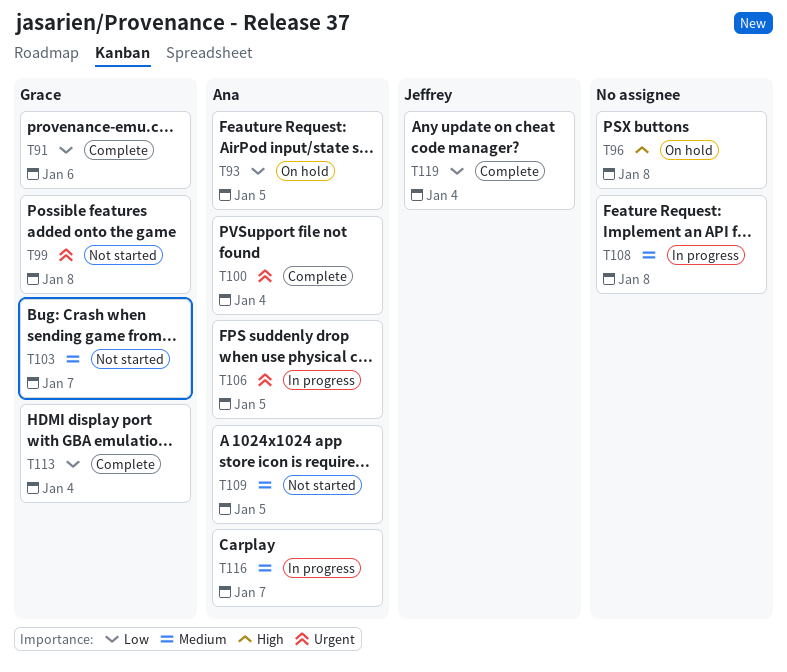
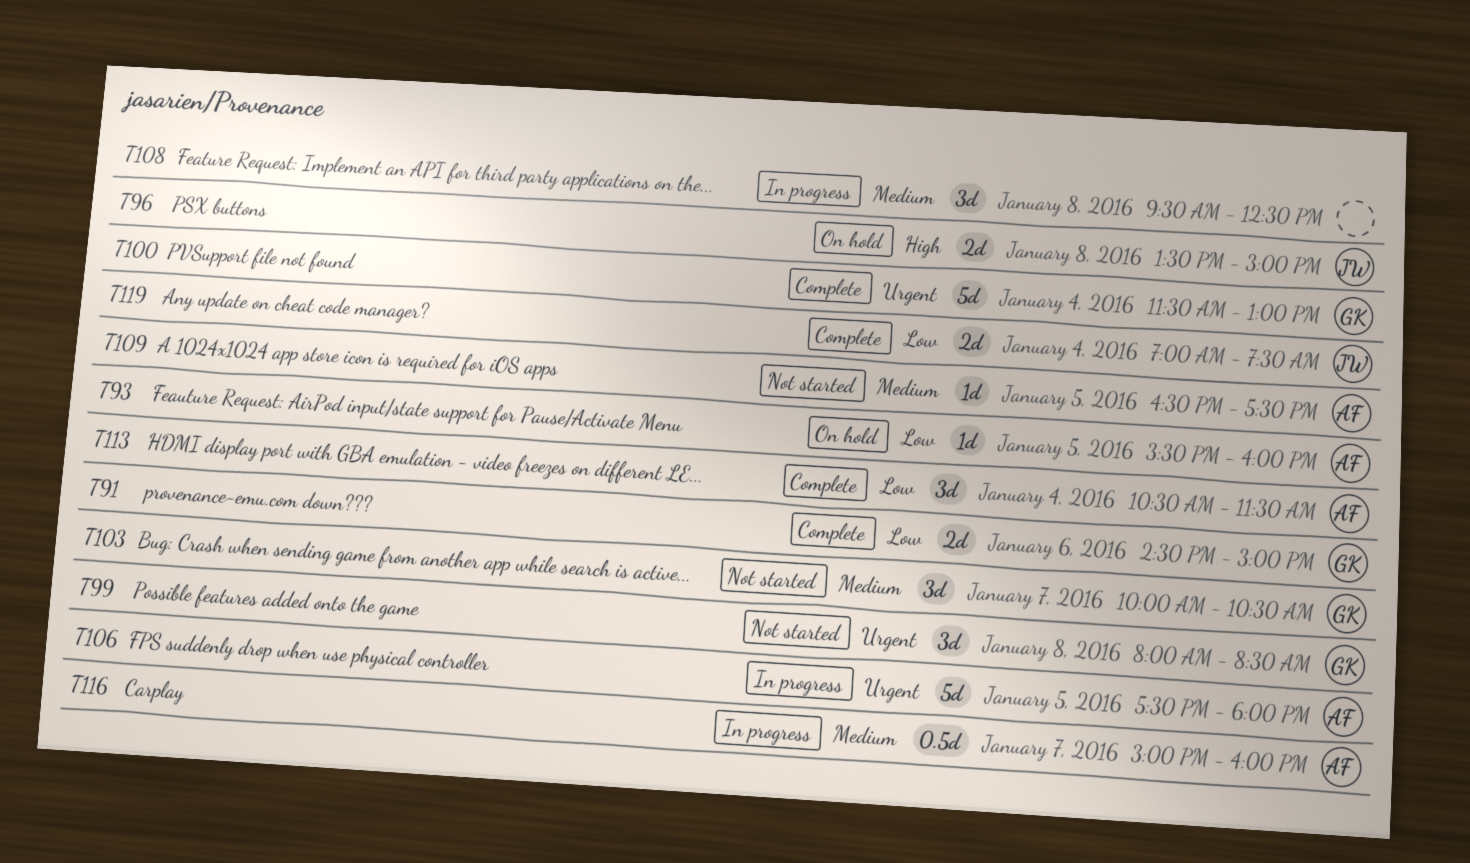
T96, owner: none -> Jeffrey
T100, owner: Ana -> Grace
T113, owner: Grace -> Ana

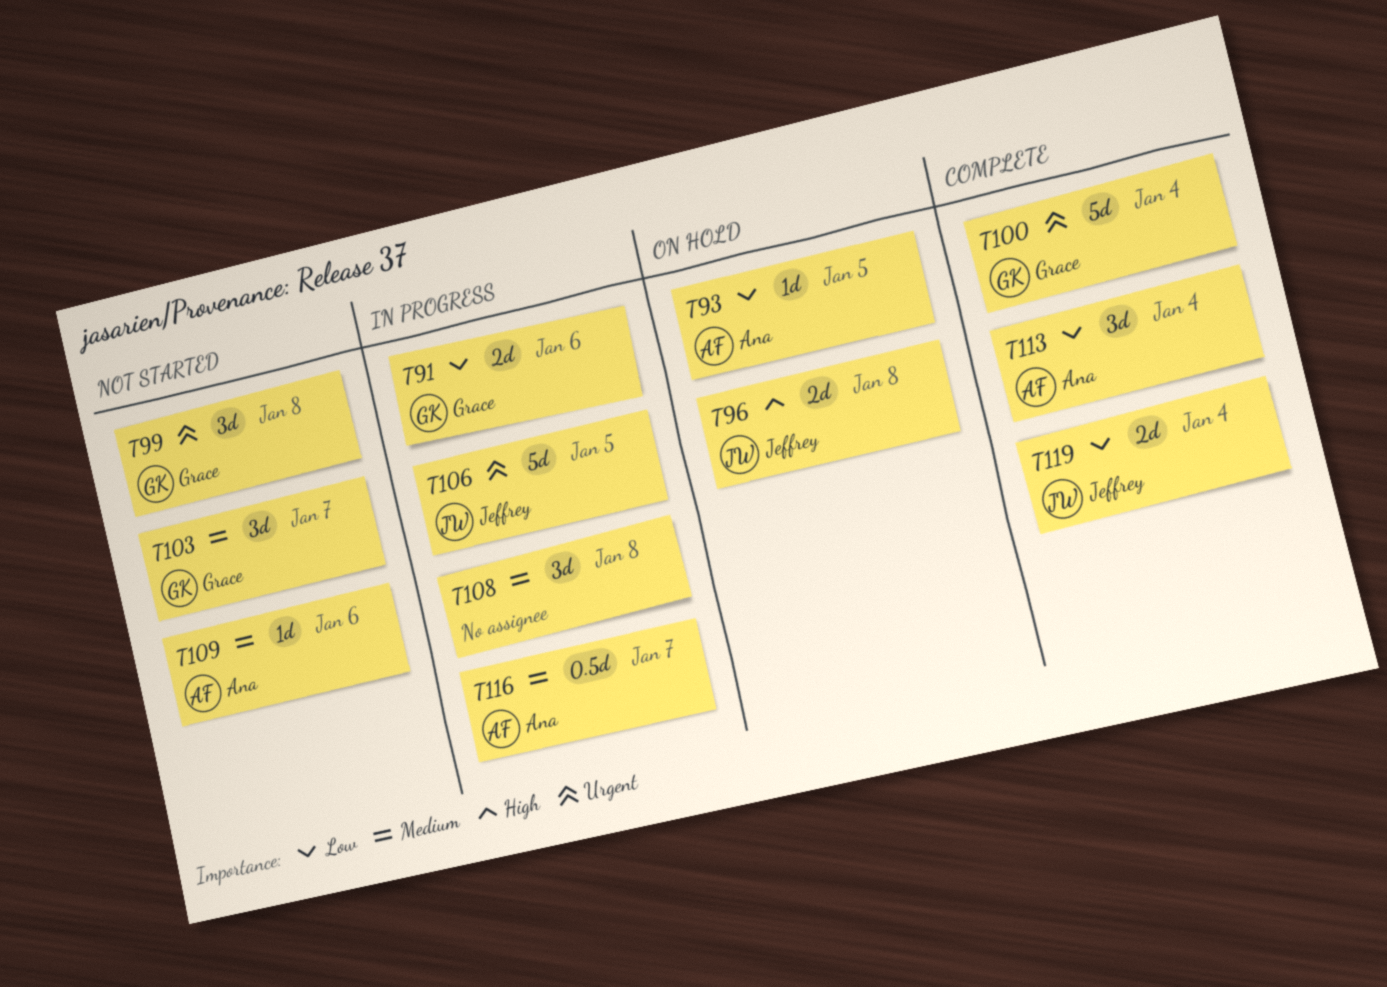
T91, status: Complete -> In progress
T106, owner: Ana -> Jeffrey
T109, day: Jan 5 -> Jan 6

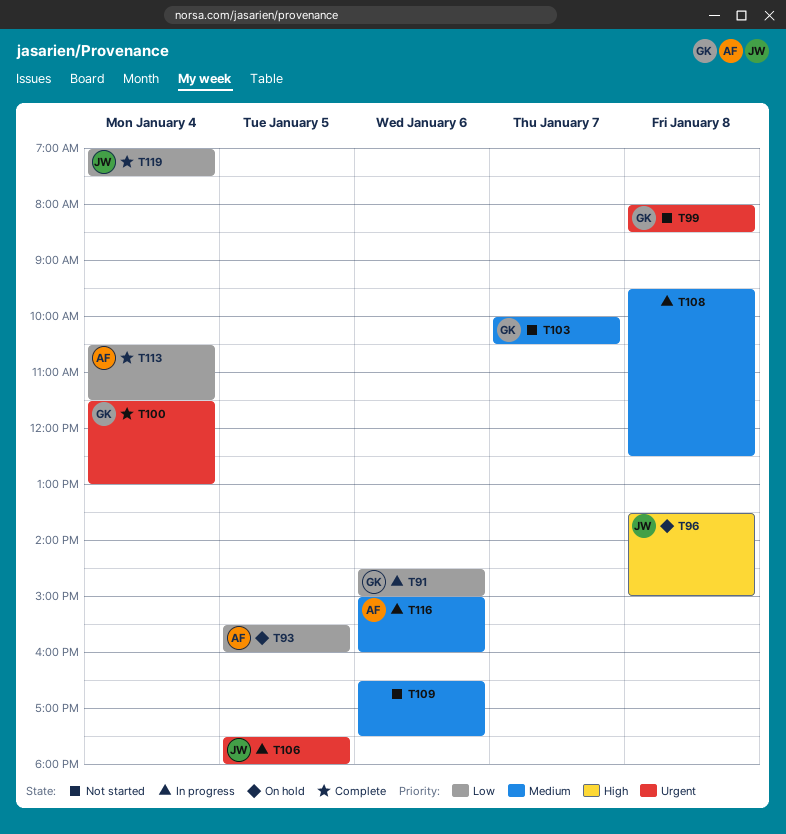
T109, owner: Ana -> none
T116, day: Jan 7 -> Jan 6

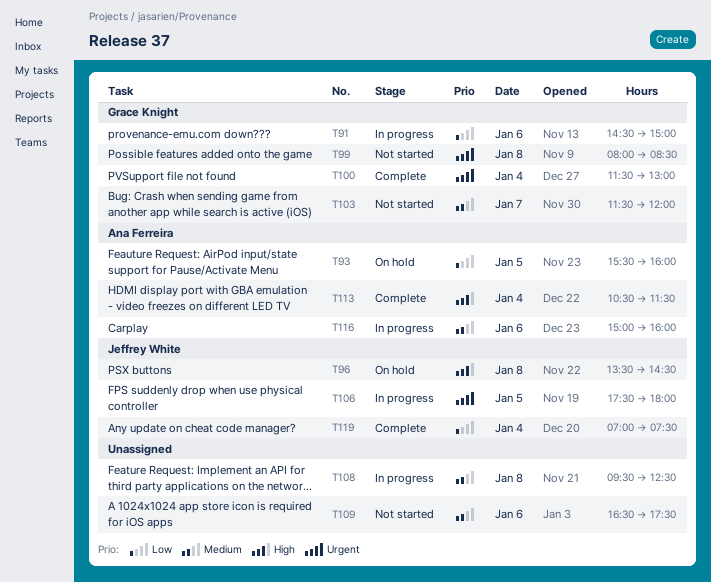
T96, ends: 15:00 -> 14:30
T103, begins: 10:00 -> 11:30
T103, ends: 10:30 -> 12:00
T113, priority: Low -> High

